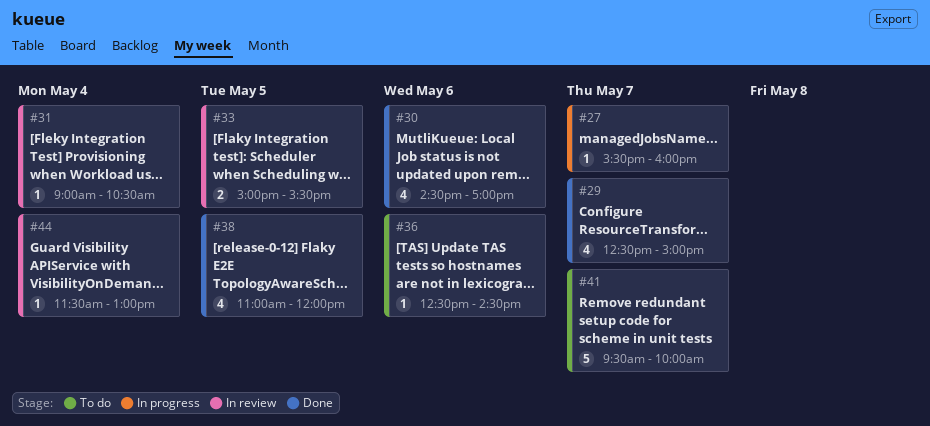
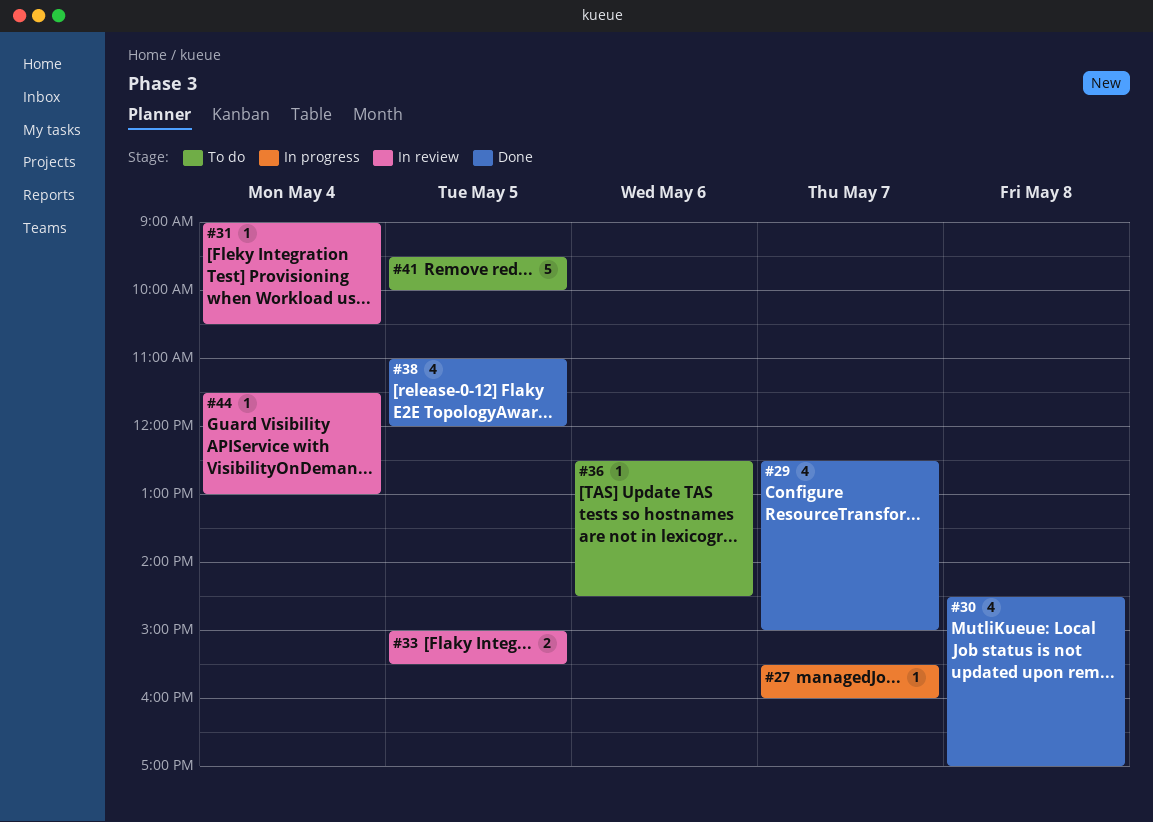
#30, day: May 6 -> May 8
#41, day: May 7 -> May 5

